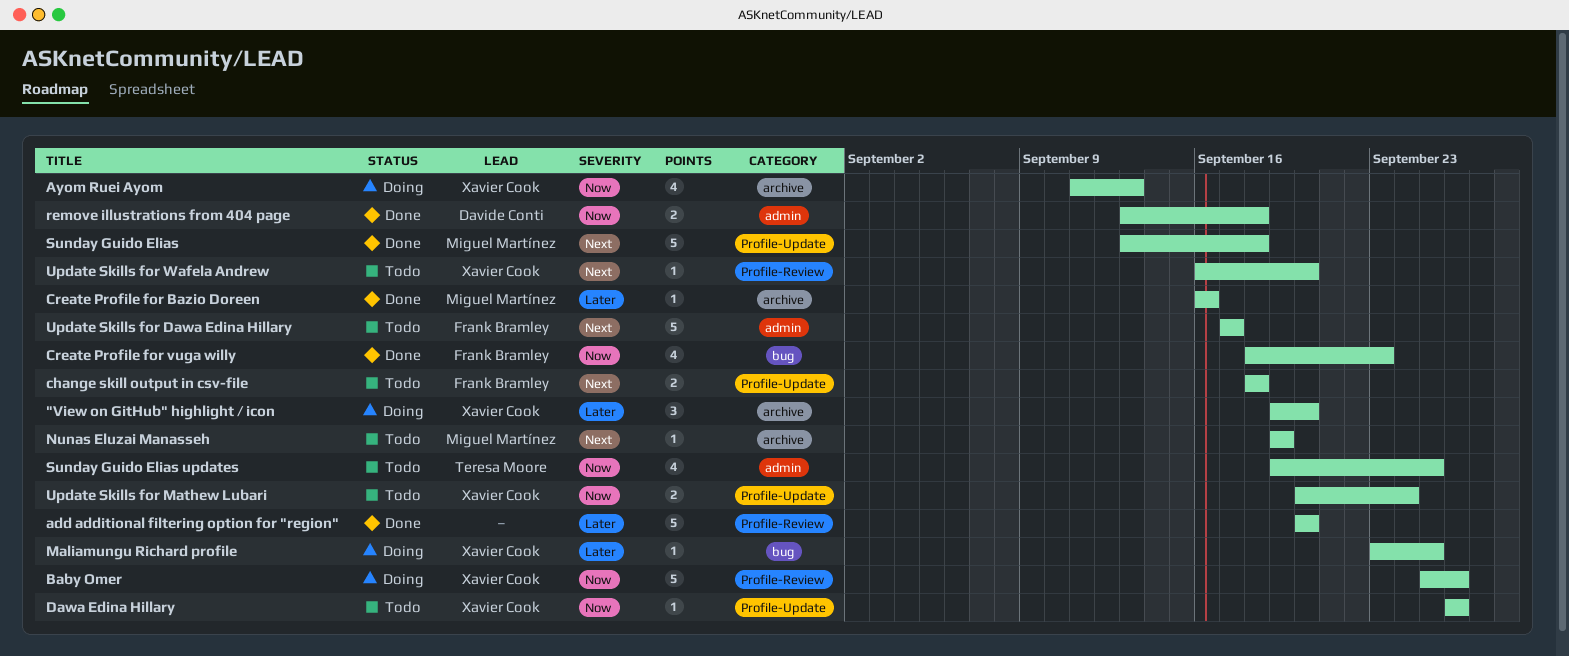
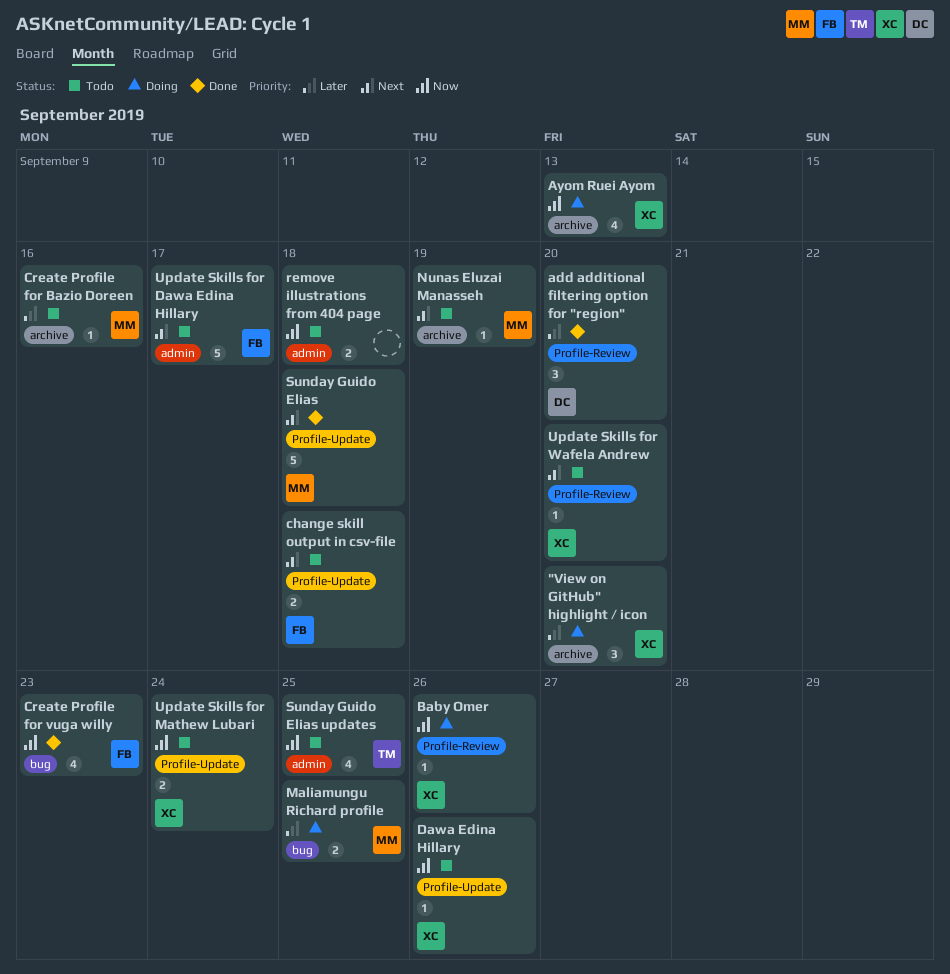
add additional filtering option for "region", owner: none -> Davide Conti
add additional filtering option for "region", estimate: 5 -> 3
Baby Omer, estimate: 5 -> 1
Create Profile for Bazio Doreen, status: Done -> Todo
Maliamungu Richard profile, owner: Xavier Cook -> Miguel Martínez
Maliamungu Richard profile, estimate: 1 -> 2
remove illustrations from 404 page, status: Done -> Todo
remove illustrations from 404 page, owner: Davide Conti -> none

